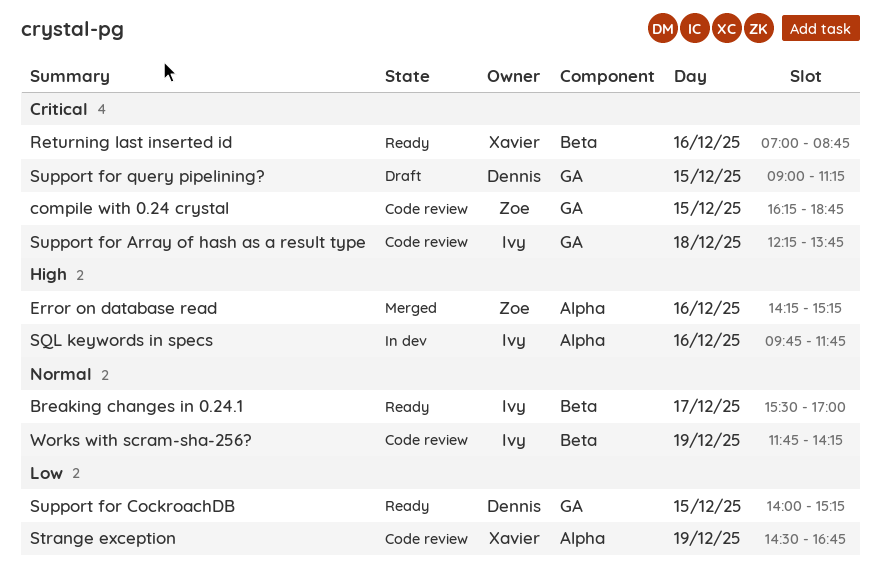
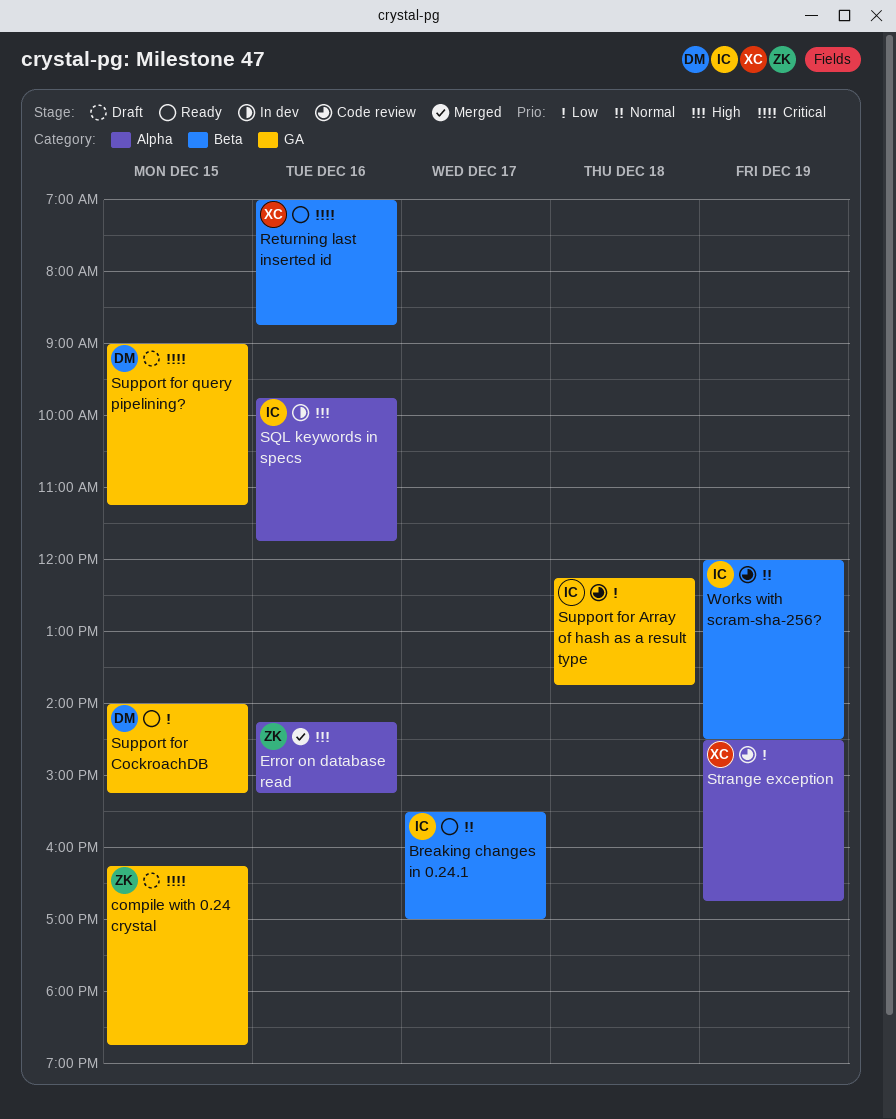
compile with 0.24 crystal, status: Code review -> Draft
Support for Array of hash as a result type, priority: Critical -> Low
Works with scram-sha-256?, begins: 11:45 -> 12:00
Works with scram-sha-256?, ends: 14:15 -> 14:30

